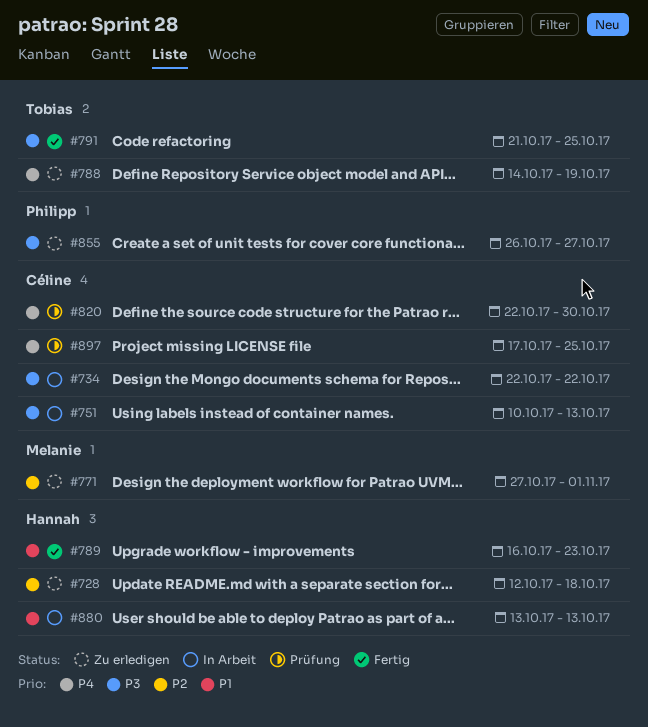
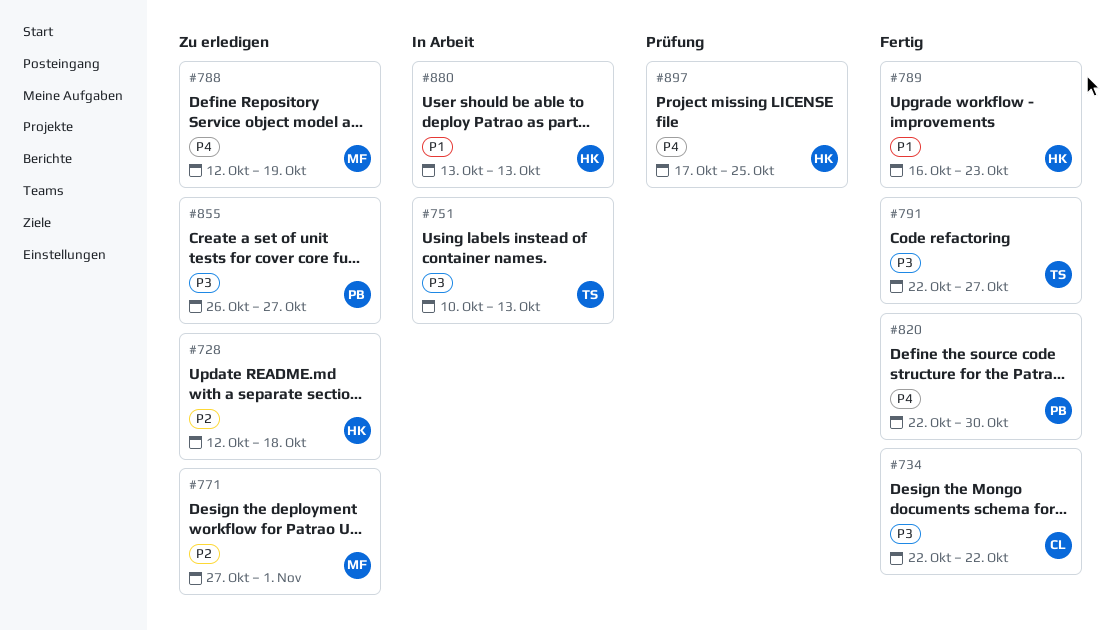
#734, status: In Arbeit -> Fertig
#751, owner: Céline -> Tobias
#788, owner: Tobias -> Melanie
#788, start: Oct 14 -> Oct 12
#791, start: Oct 21 -> Oct 22
#791, due: Oct 25 -> Oct 27
#820, status: Prüfung -> Fertig
#820, owner: Céline -> Philipp
#897, owner: Céline -> Hannah

